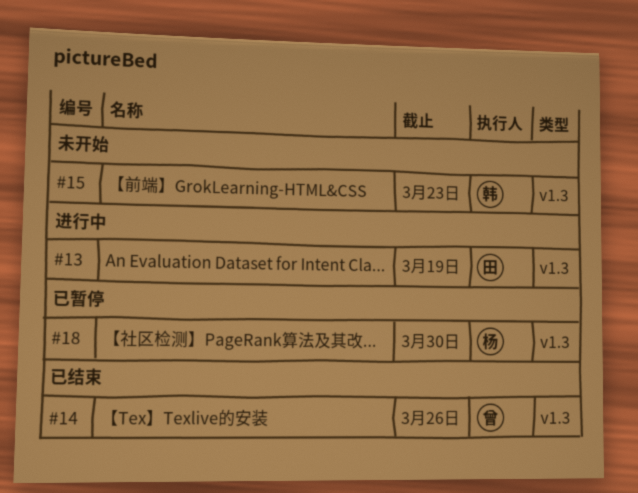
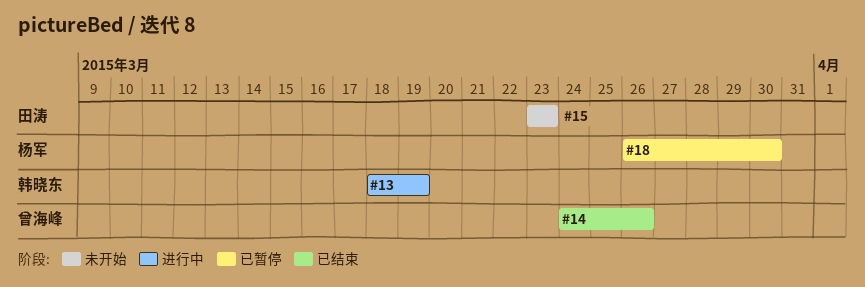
#13, owner: 田涛 -> 韩晓东
#15, owner: 韩晓东 -> 田涛

